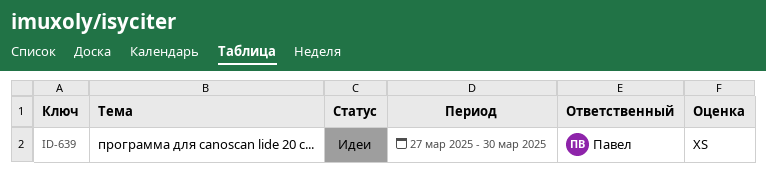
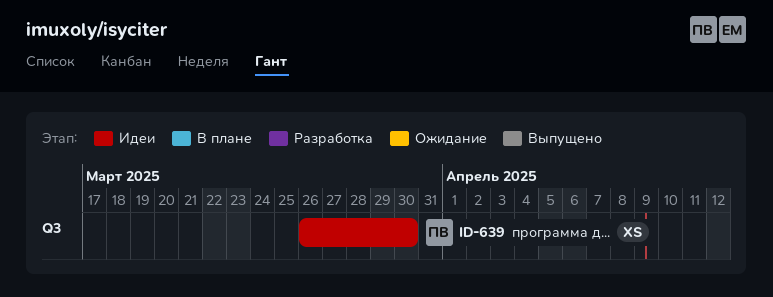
ID-639, start: Mar 27 -> Mar 26

